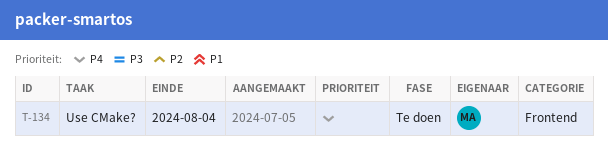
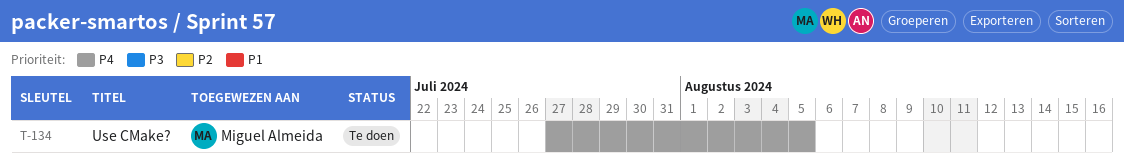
T-134, due: Aug 4 -> Aug 5

